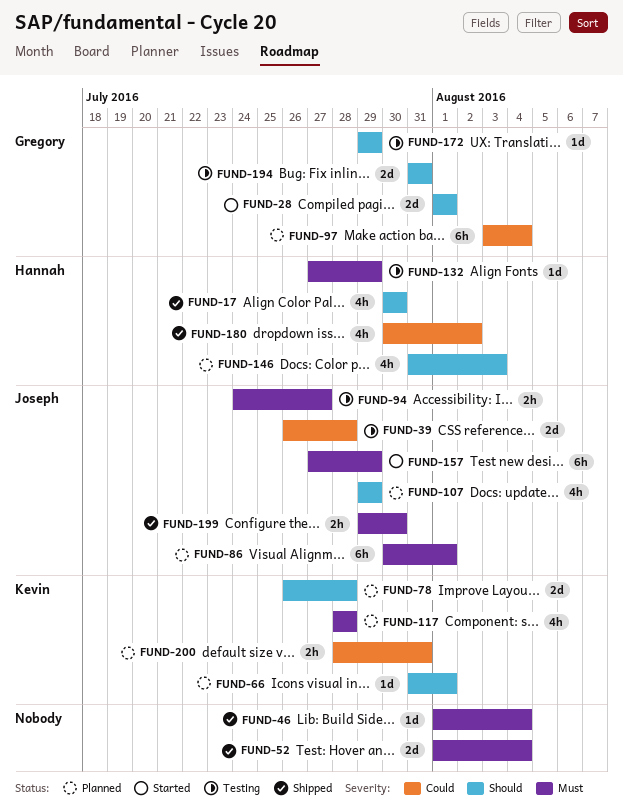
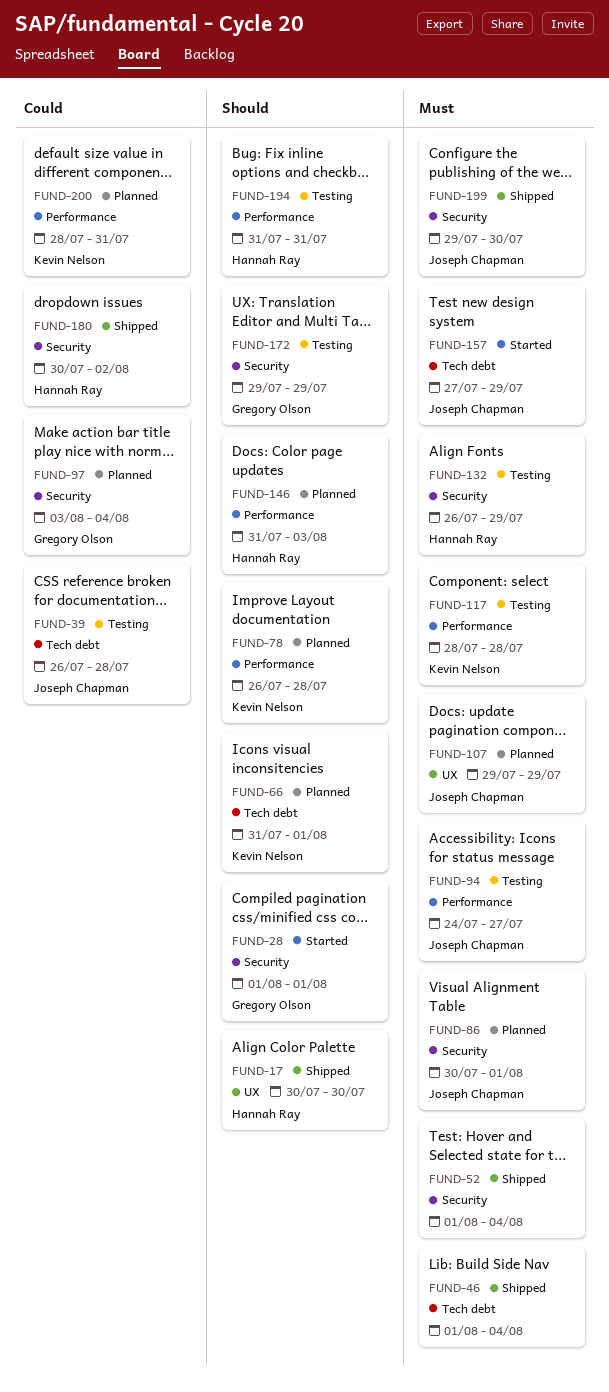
FUND-107, priority: Should -> Must
FUND-117, status: Planned -> Testing
FUND-132, start: Jul 27 -> Jul 26
FUND-194, owner: Gregory Olson -> Hannah Ray

